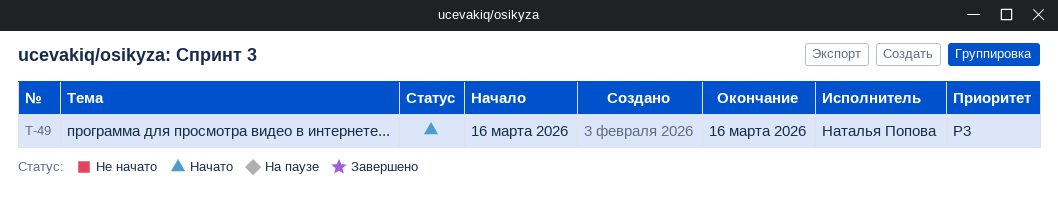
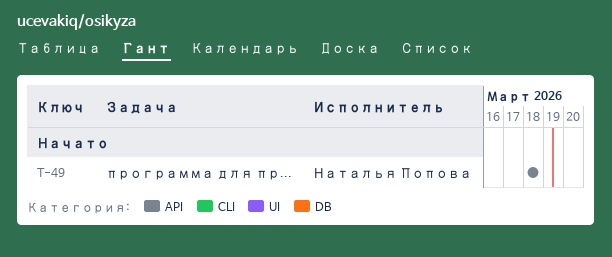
T-49, start: Mar 16 -> Mar 18
T-49, due: Mar 16 -> Mar 18

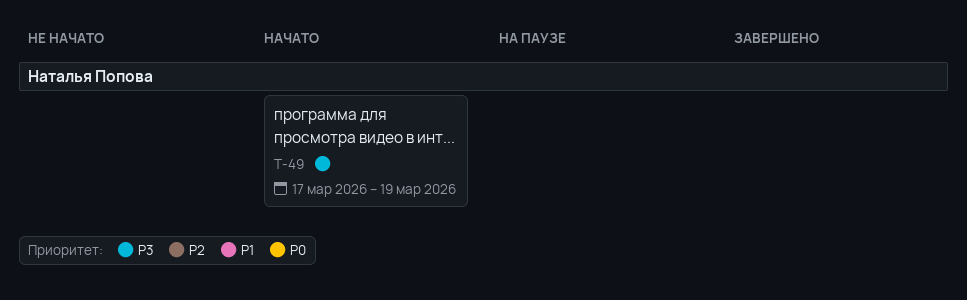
T-49, start: Mar 18 -> Mar 17
T-49, due: Mar 18 -> Mar 19

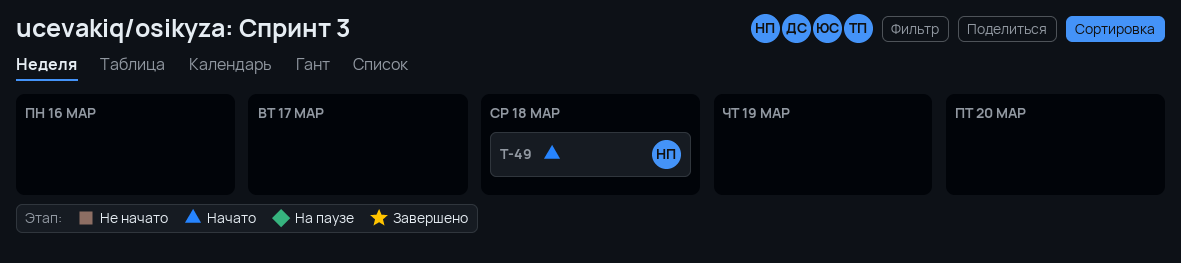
T-49, due: Mar 19 -> Mar 18

